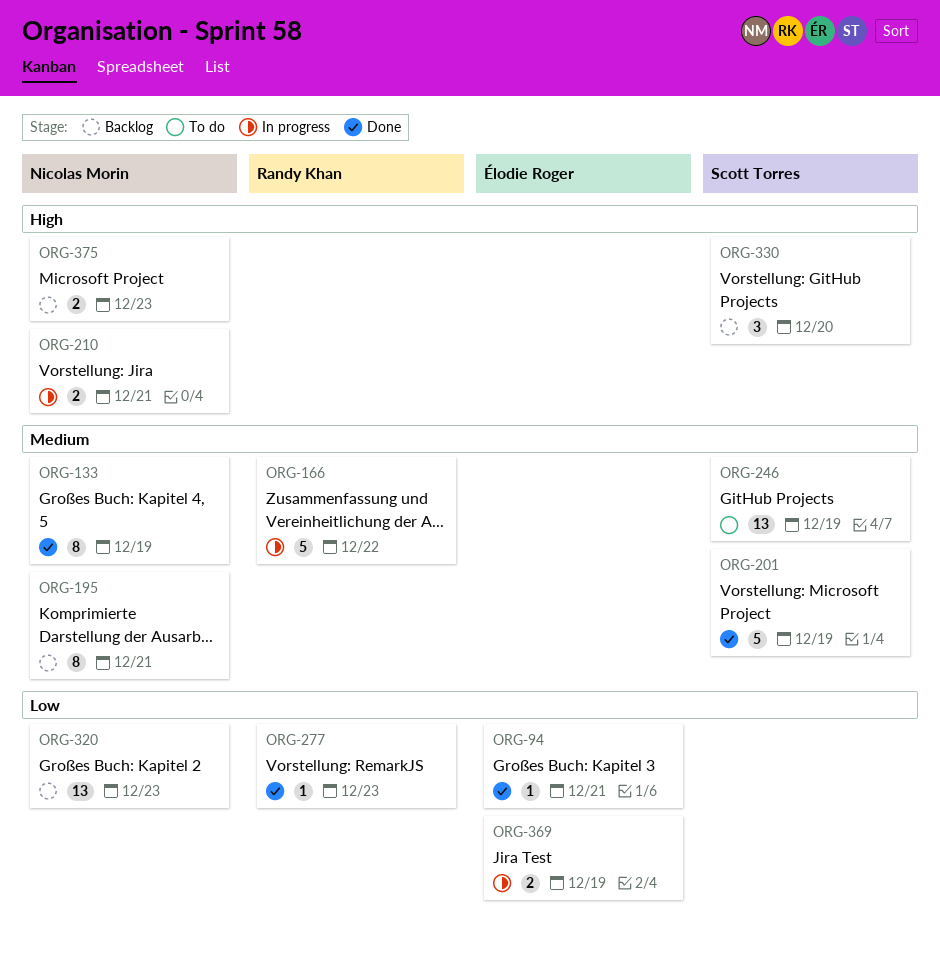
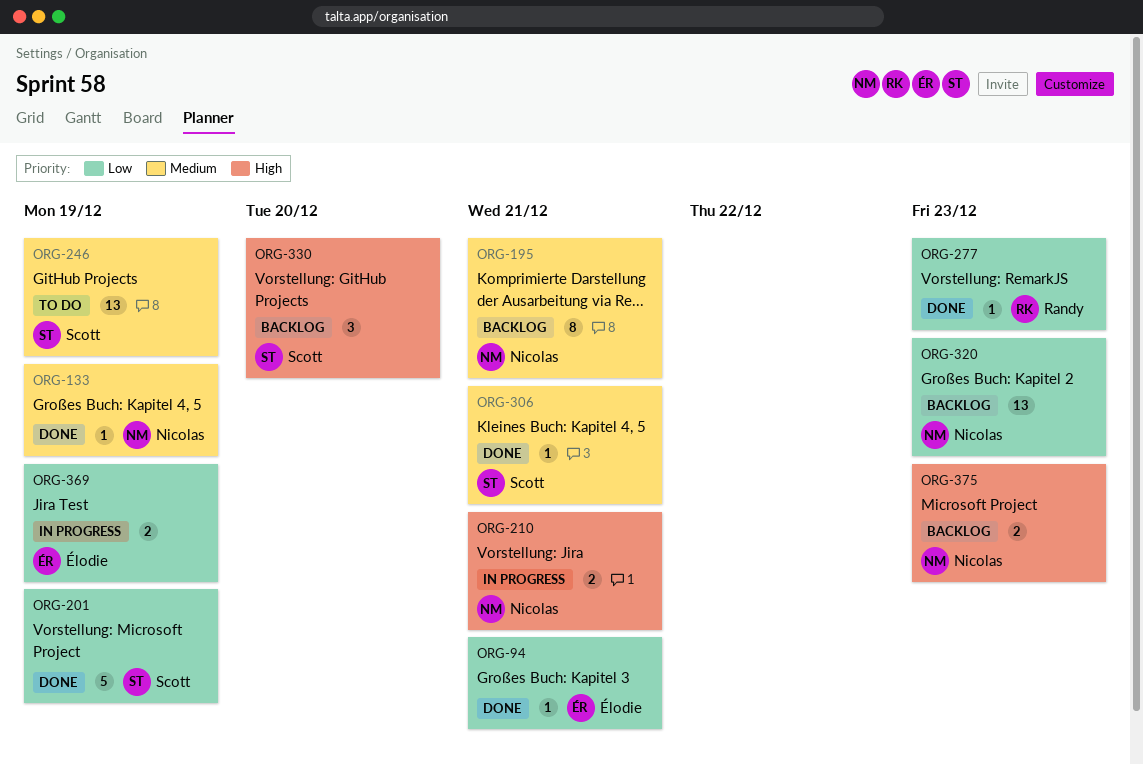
ORG-133, estimate: 8 -> 1
ORG-166: present -> none
ORG-201, priority: Medium -> Low
ORG-306: none -> present

